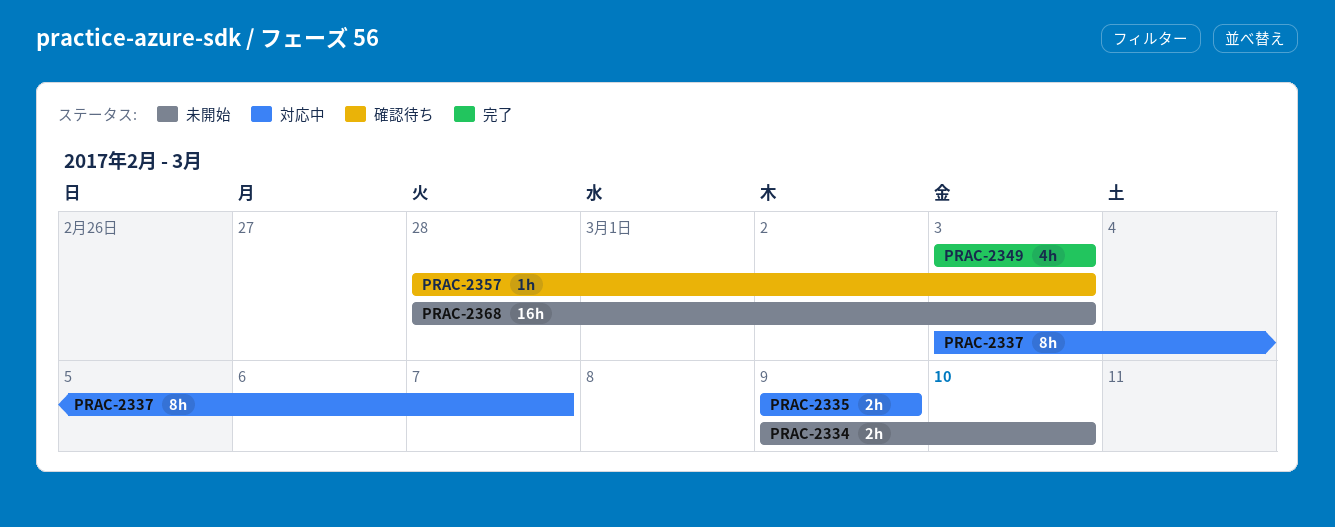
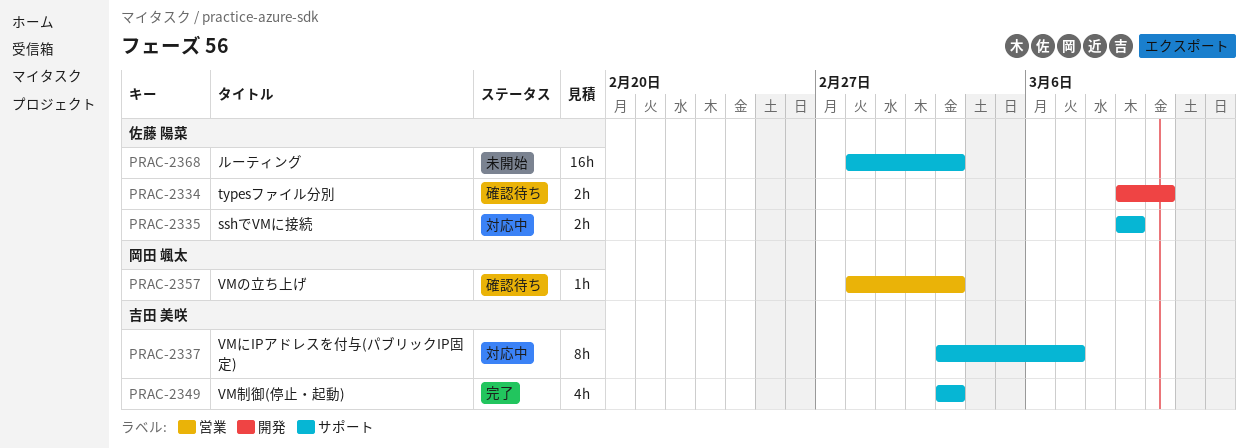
PRAC-2334, status: 未開始 -> 確認待ち

